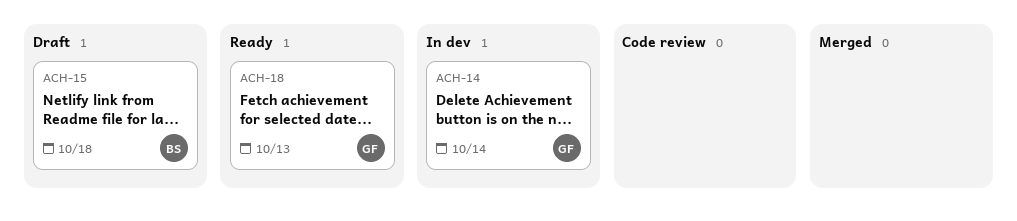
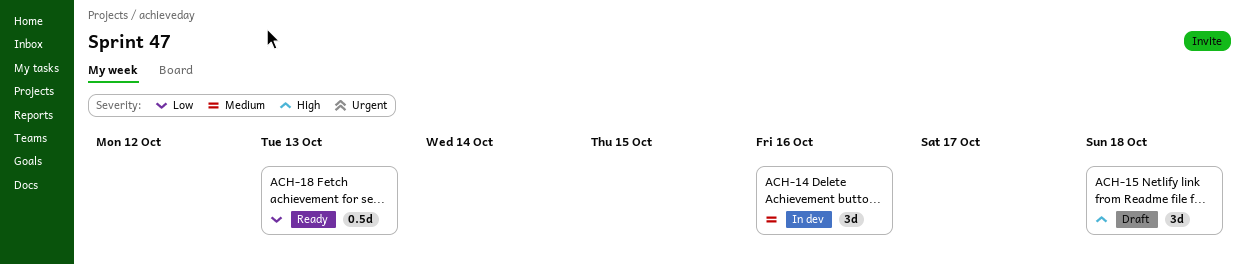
ACH-14, due: Oct 14 -> Oct 16

